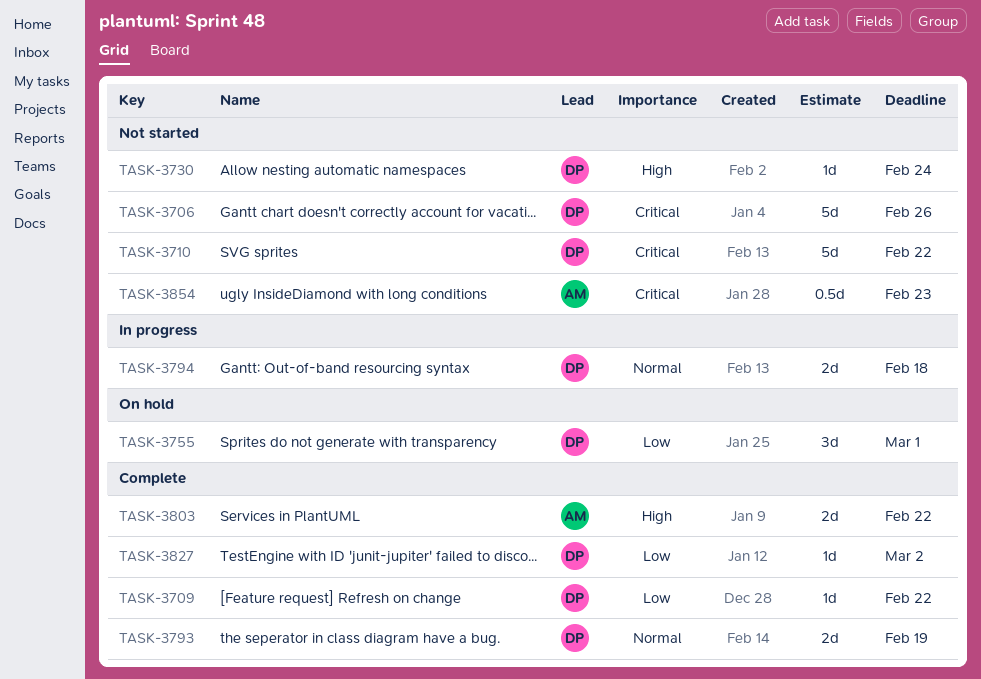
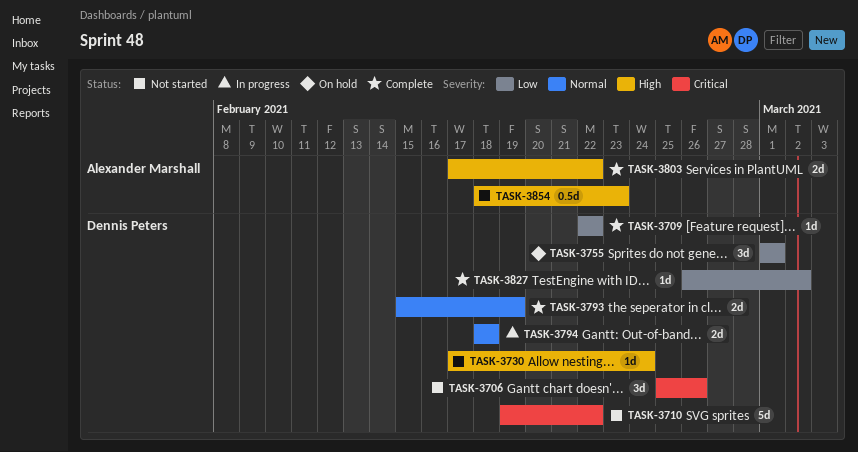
TASK-3706, estimate: 5d -> 3d
TASK-3854, priority: Critical -> High

